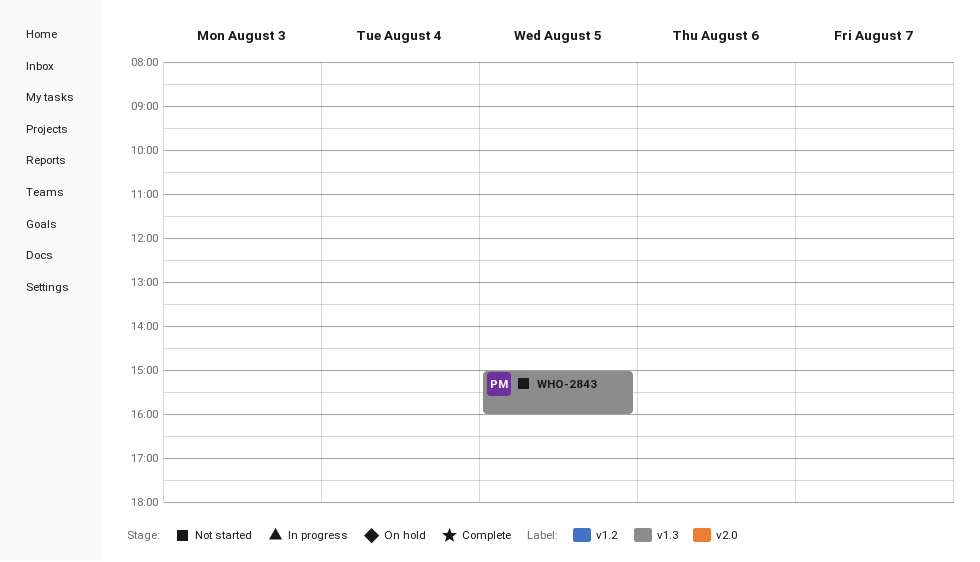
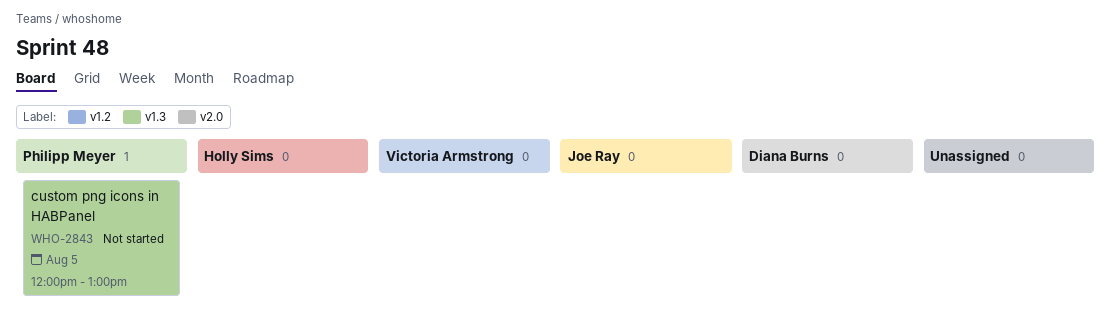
WHO-2843, begins: 15:00 -> 12:00
WHO-2843, ends: 16:00 -> 13:00

